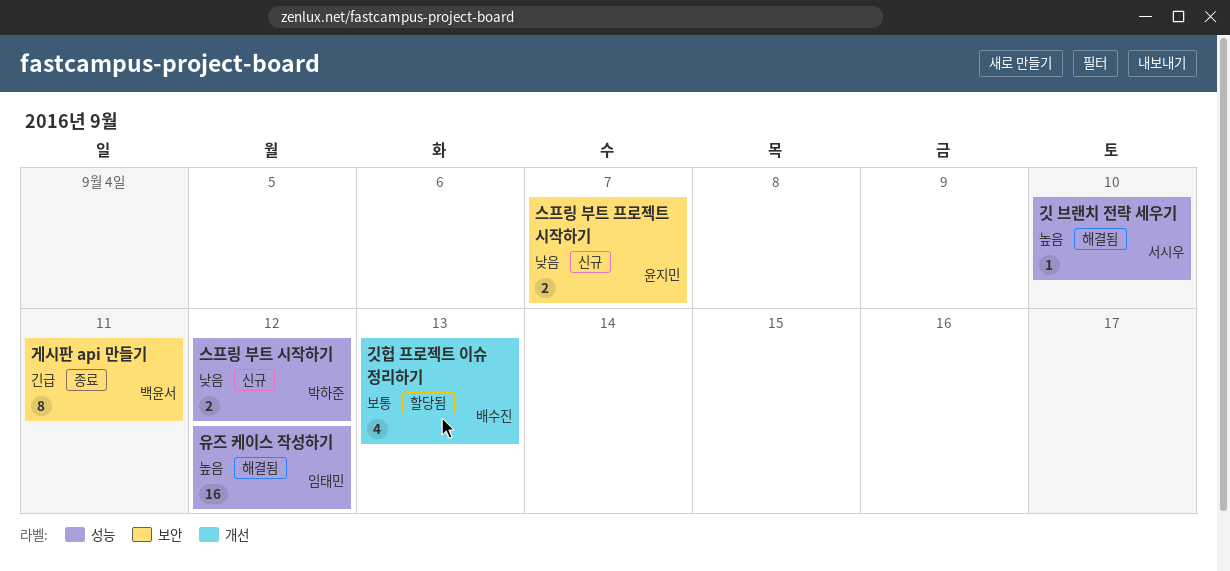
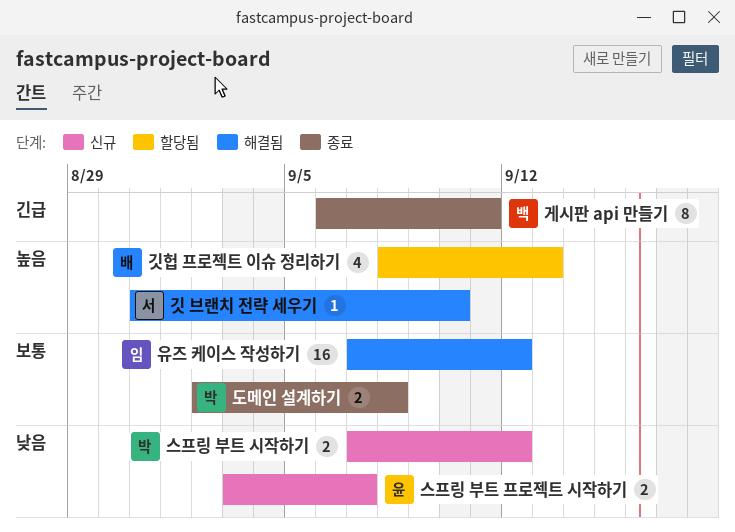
깃헙 프로젝트 이슈 정리하기, priority: 보통 -> 높음
도메인 설계하기: none -> present
유즈 케이스 작성하기, priority: 높음 -> 보통

